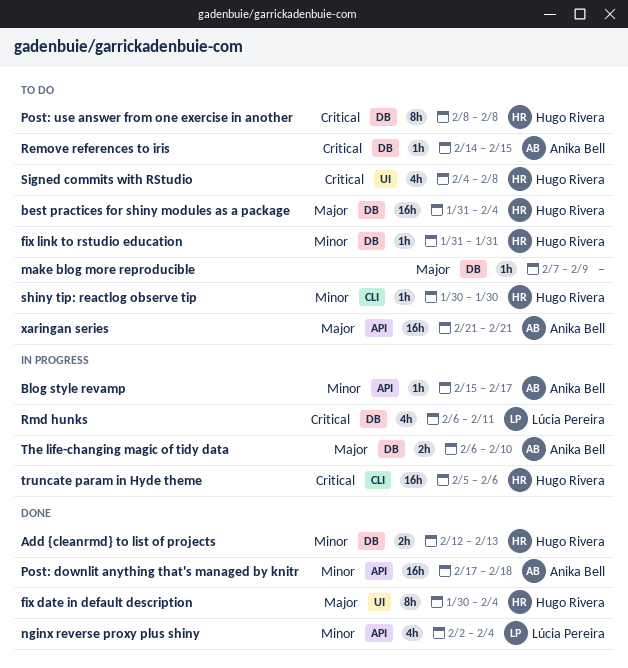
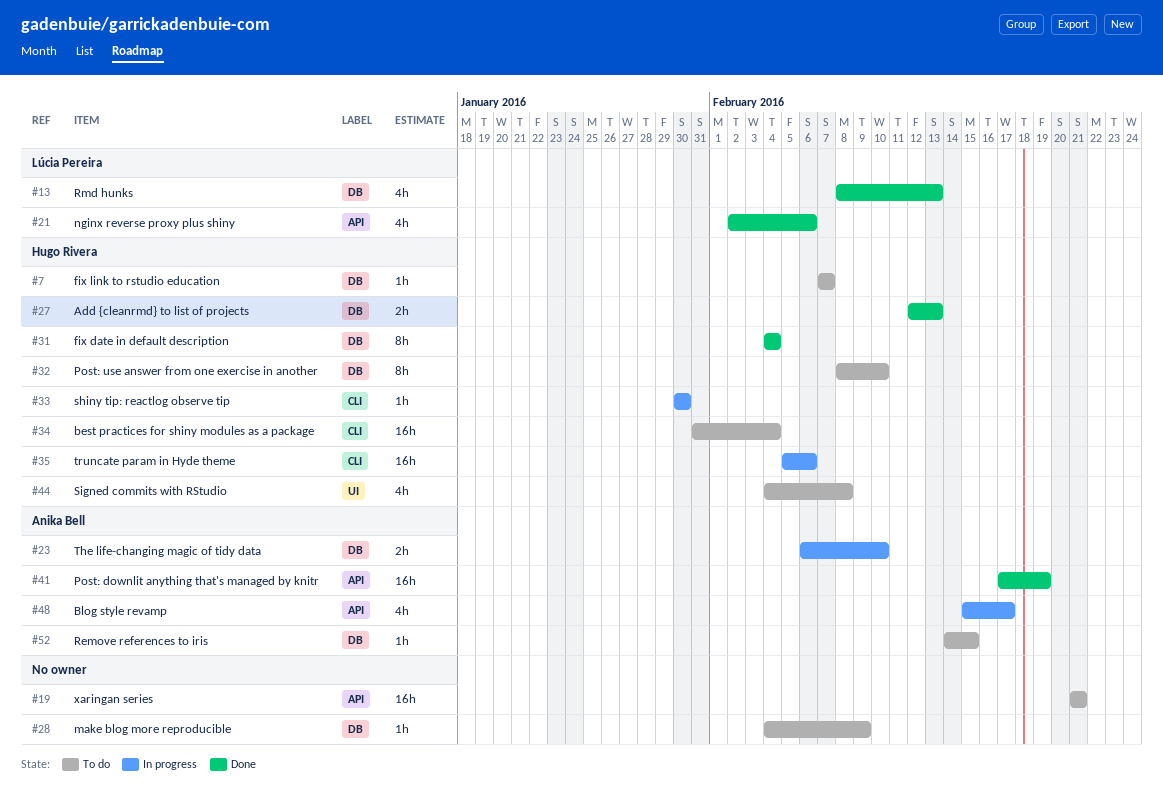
best practices for shiny modules as a package, label: DB -> CLI
Blog style revamp, estimate: 1h -> 4h
fix date in default description, label: UI -> DB
fix date in default description, start: Jan 30 -> Feb 4
fix link to rstudio education, start: Jan 31 -> Feb 7
fix link to rstudio education, due: Jan 31 -> Feb 7
make blog more reproducible, start: Feb 7 -> Feb 4
nginx reverse proxy plus shiny, due: Feb 4 -> Feb 6
Post: downlit anything that's managed by knitr, due: Feb 18 -> Feb 19
Post: use answer from one exercise in another, due: Feb 8 -> Feb 10
Rmd hunks, status: In progress -> Done
Rmd hunks, start: Feb 6 -> Feb 8
Rmd hunks, due: Feb 11 -> Feb 13
shiny tip: reactlog observe tip, status: To do -> In progress
xaringan series, owner: Anika Bell -> none

